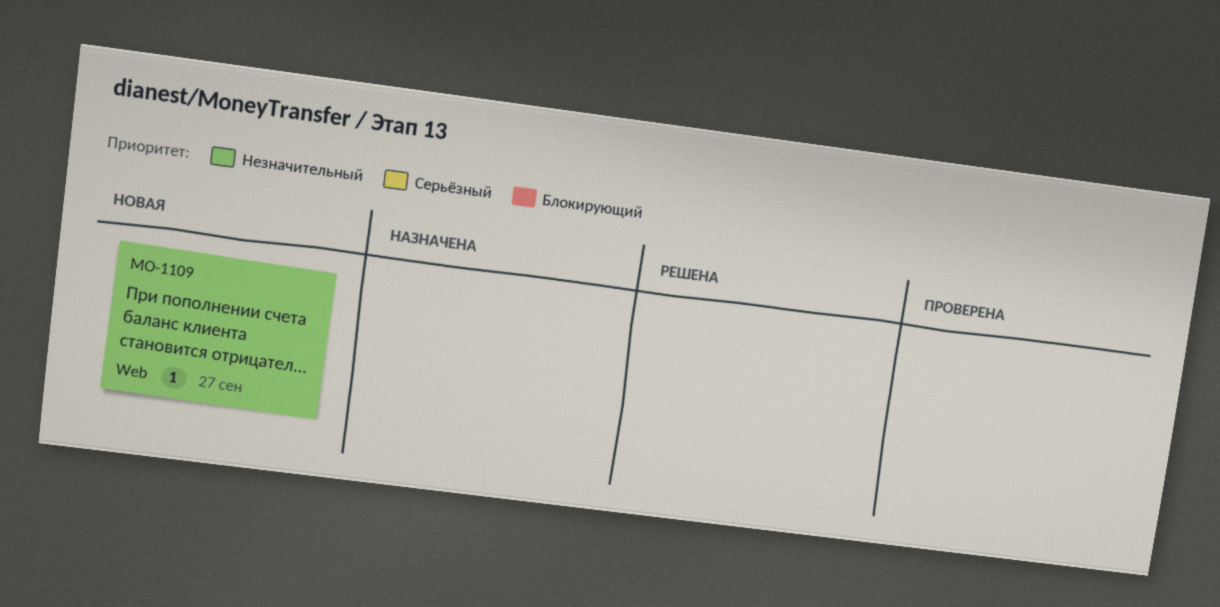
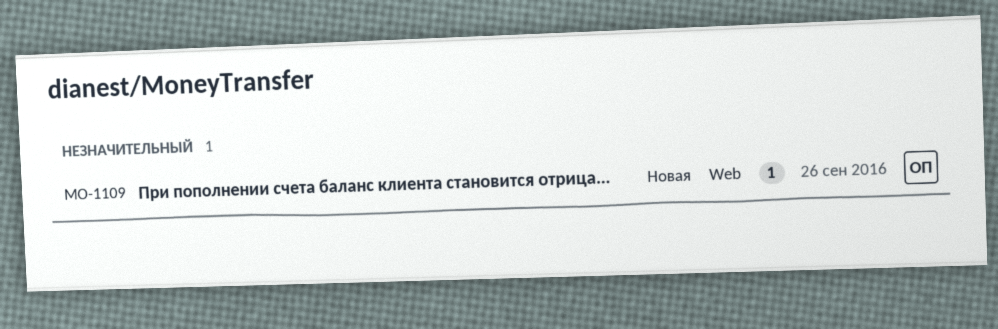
MO-1109, due: Sep 27 -> Sep 26

